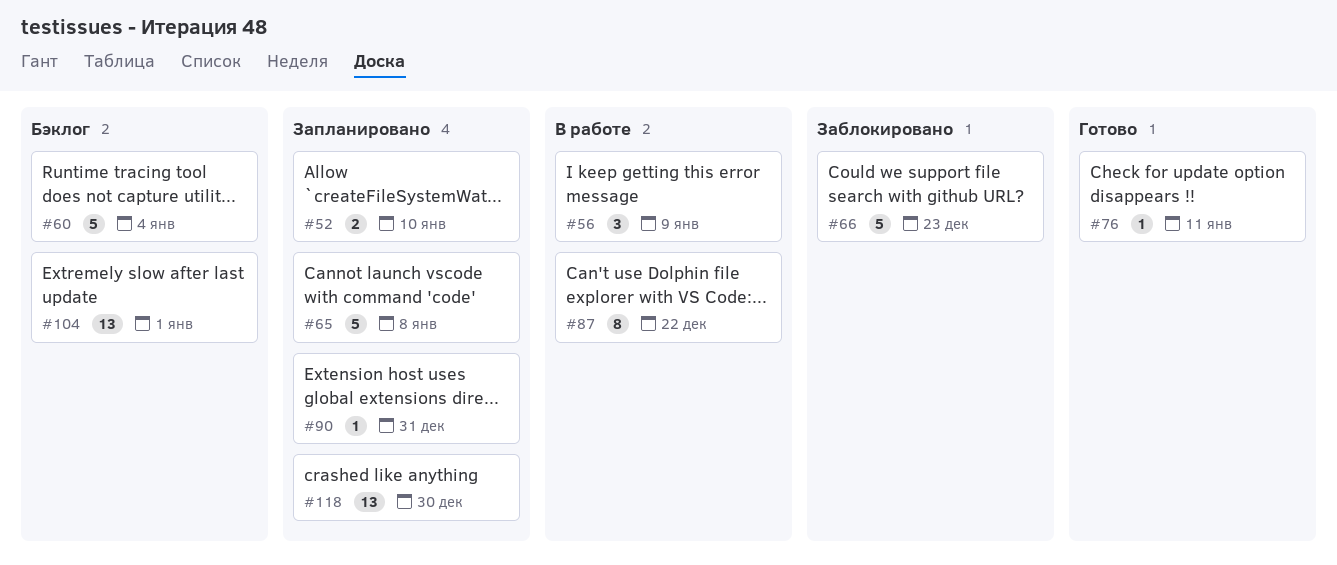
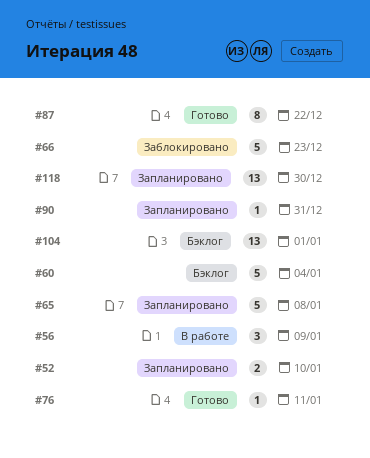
#87, status: В работе -> Готово

